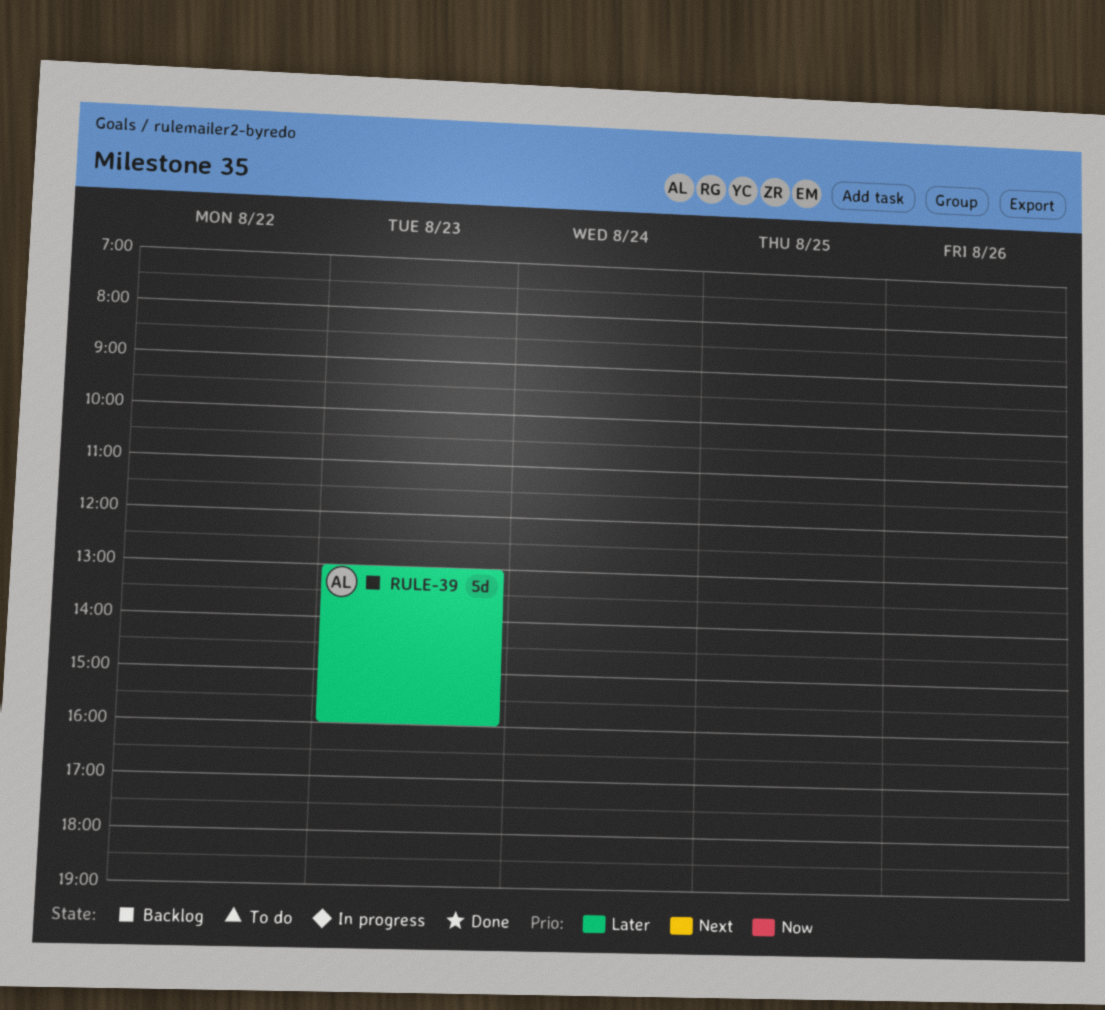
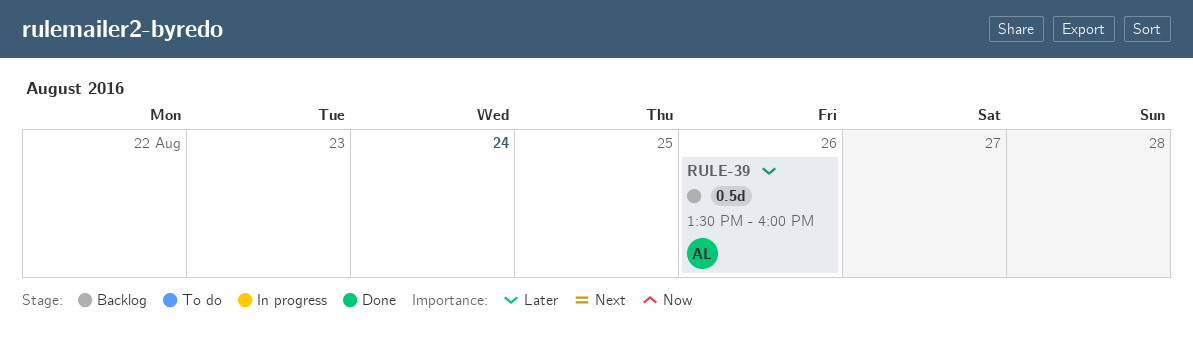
RULE-39, estimate: 5d -> 0.5d
RULE-39, day: Aug 23 -> Aug 26
RULE-39, begins: 13:00 -> 13:30

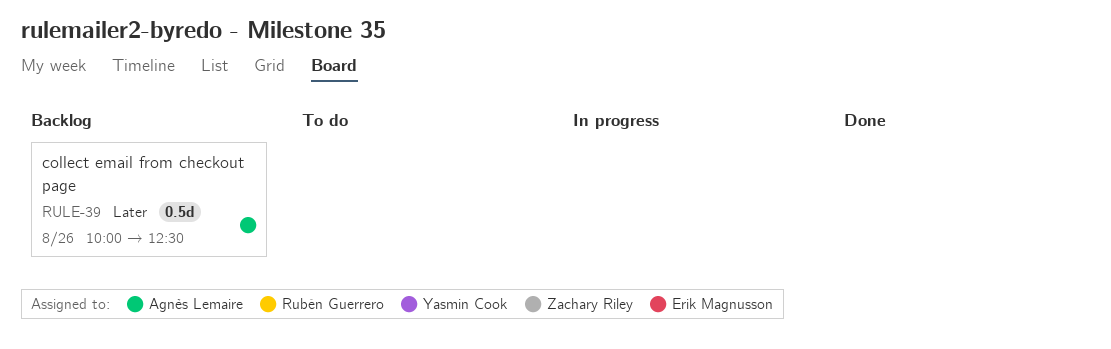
RULE-39, begins: 13:30 -> 10:00
RULE-39, ends: 16:00 -> 12:30

